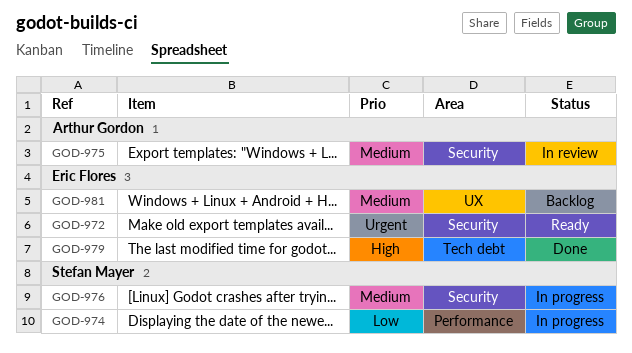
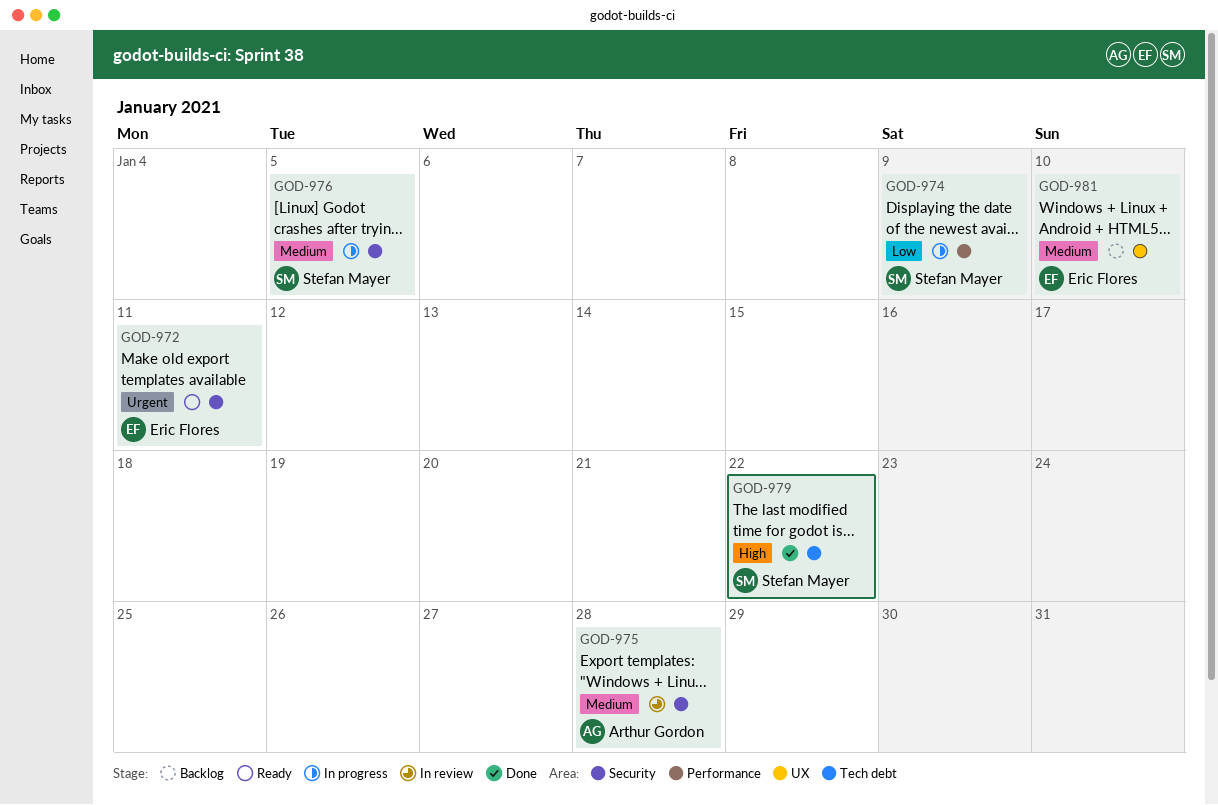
GOD-979, owner: Eric Flores -> Stefan Mayer

